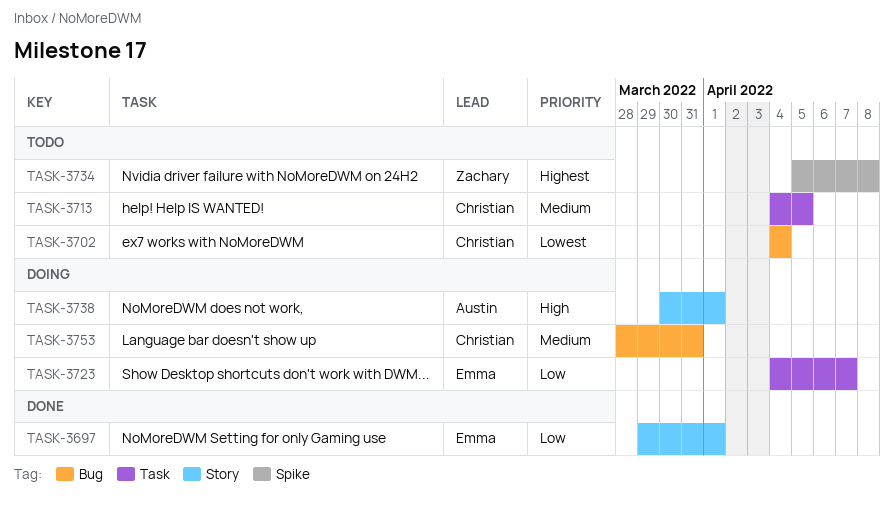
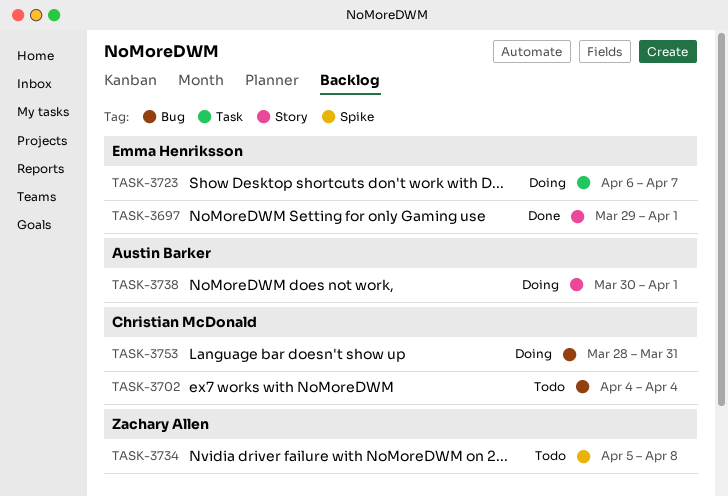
TASK-3713: present -> none
TASK-3723, start: Apr 4 -> Apr 6

